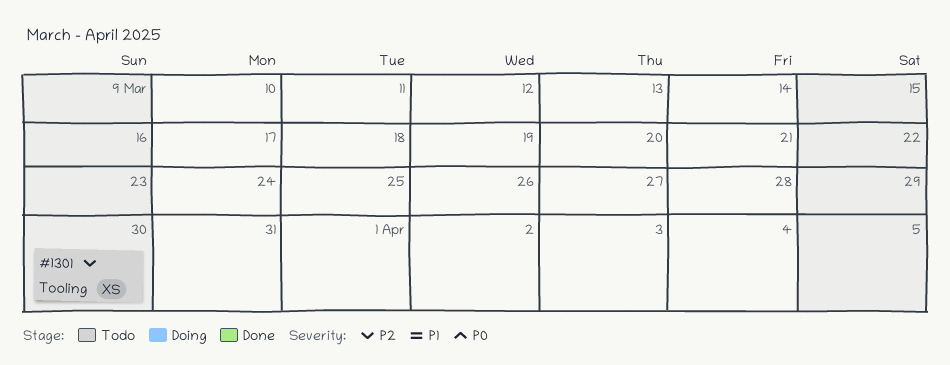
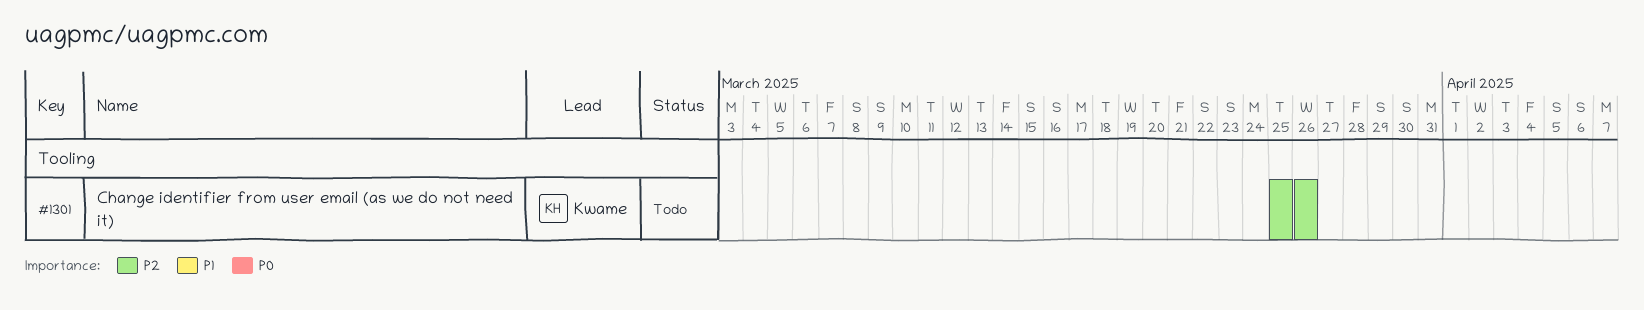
#1301, due: Mar 30 -> Mar 26

